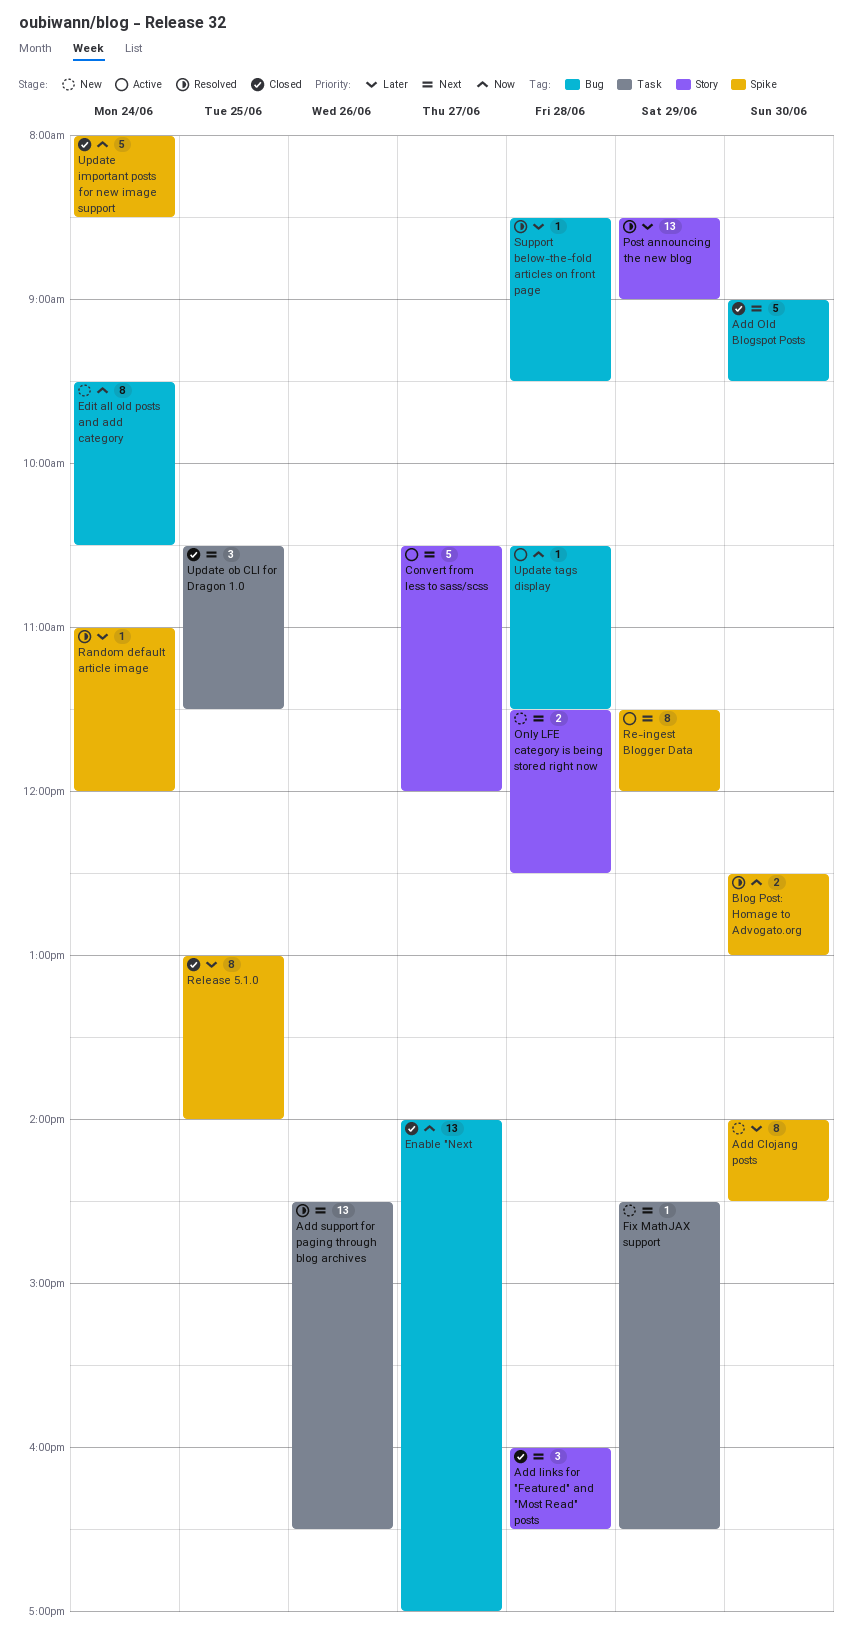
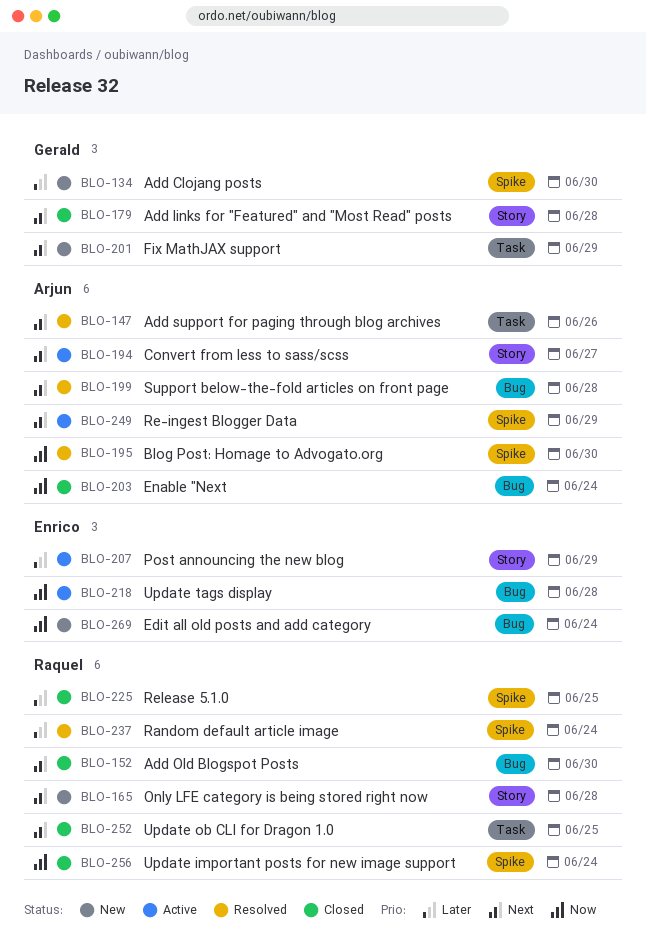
Enable "Next, day: Jun 27 -> Jun 24
Post announcing the new blog, status: Resolved -> Active
Support below-the-fold articles on front page, priority: Later -> Next

